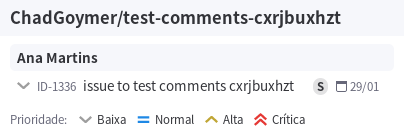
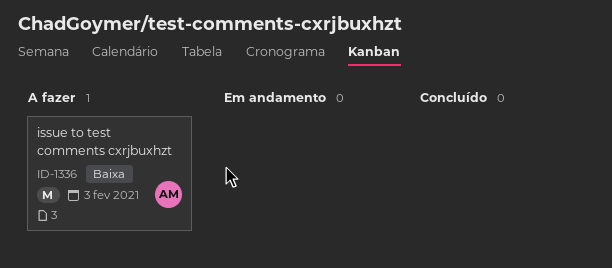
ID-1336, estimate: S -> M
ID-1336, due: Jan 29 -> Feb 3

